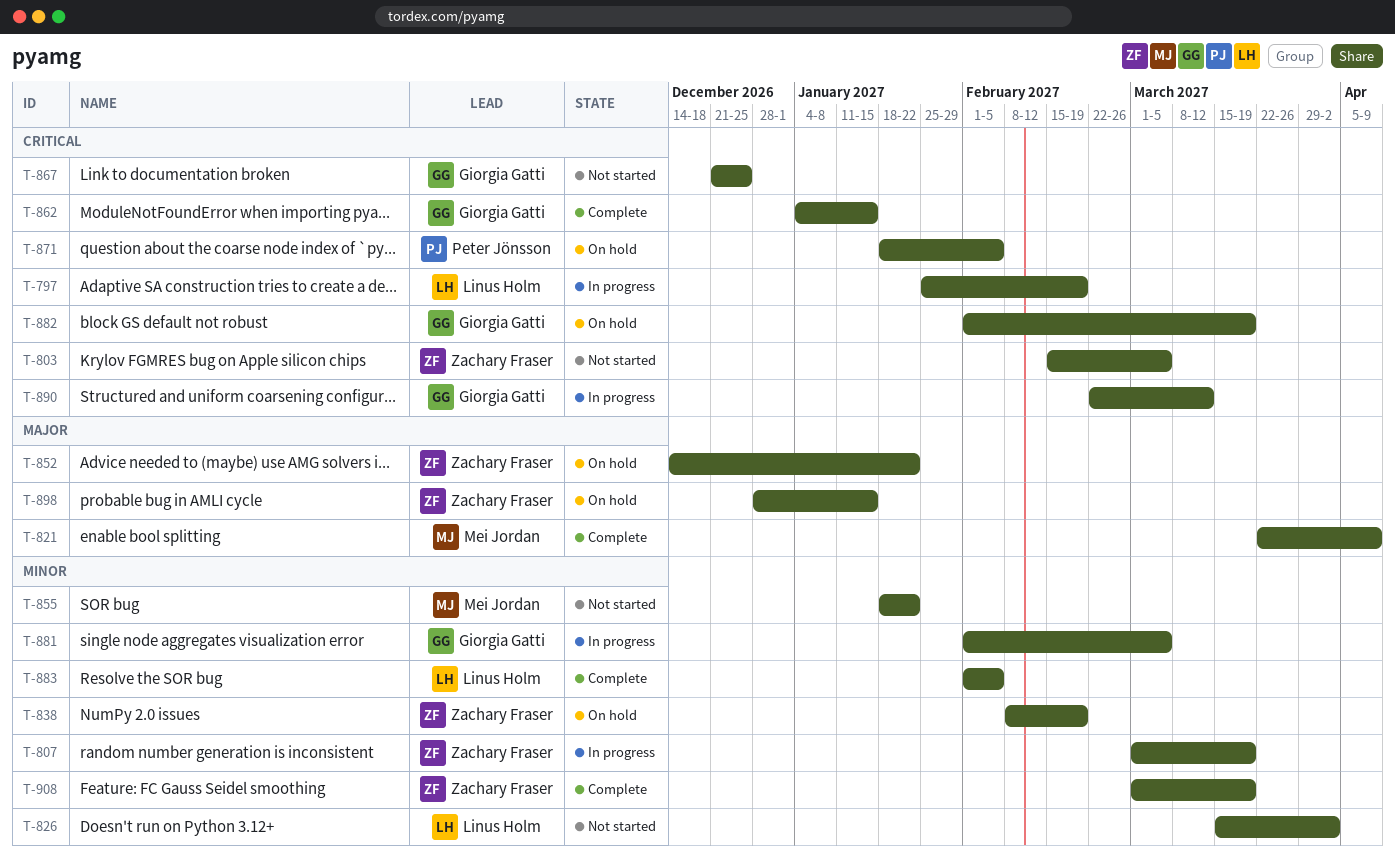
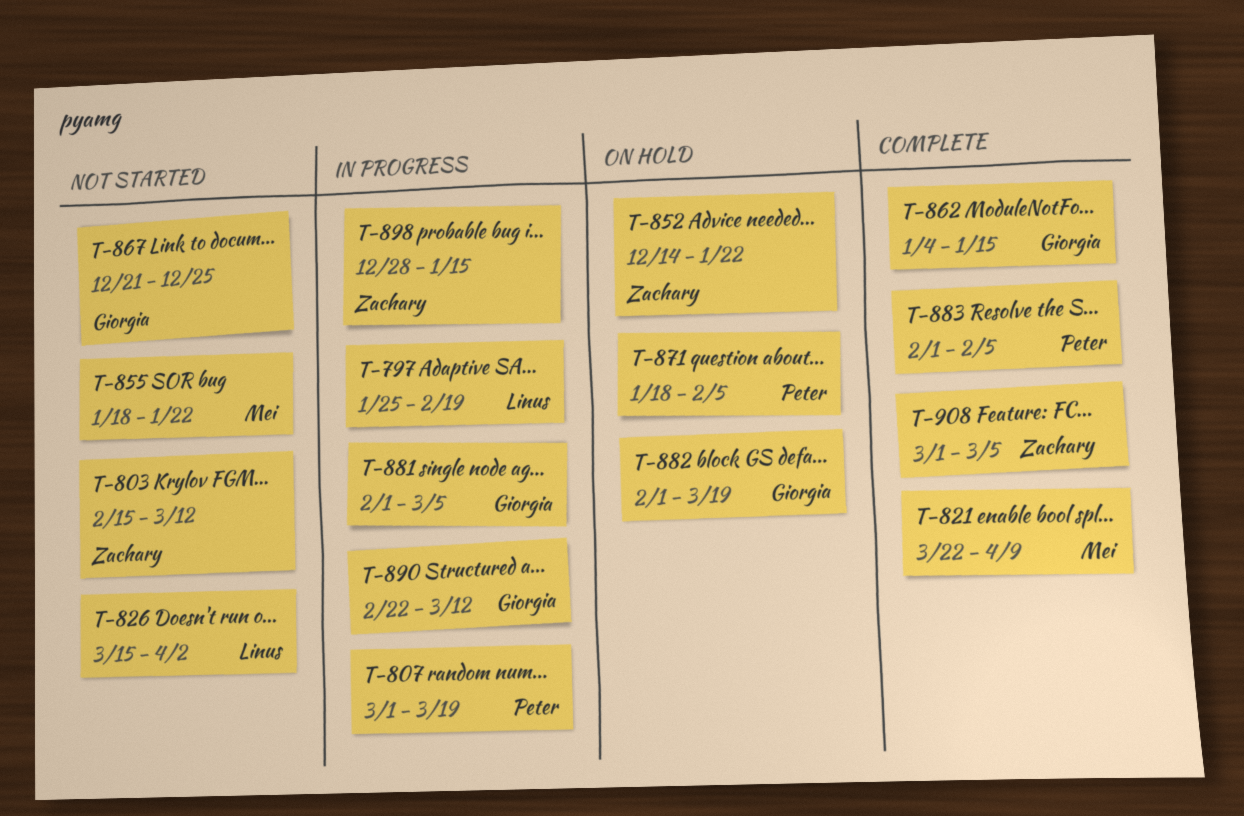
T-803, due: Mar 5 -> Mar 12
T-807, owner: Zachary Fraser -> Peter Jönsson
T-838: present -> none
T-883, owner: Linus Holm -> Peter Jönsson
T-898, status: On hold -> In progress
T-908, due: Mar 19 -> Mar 5

